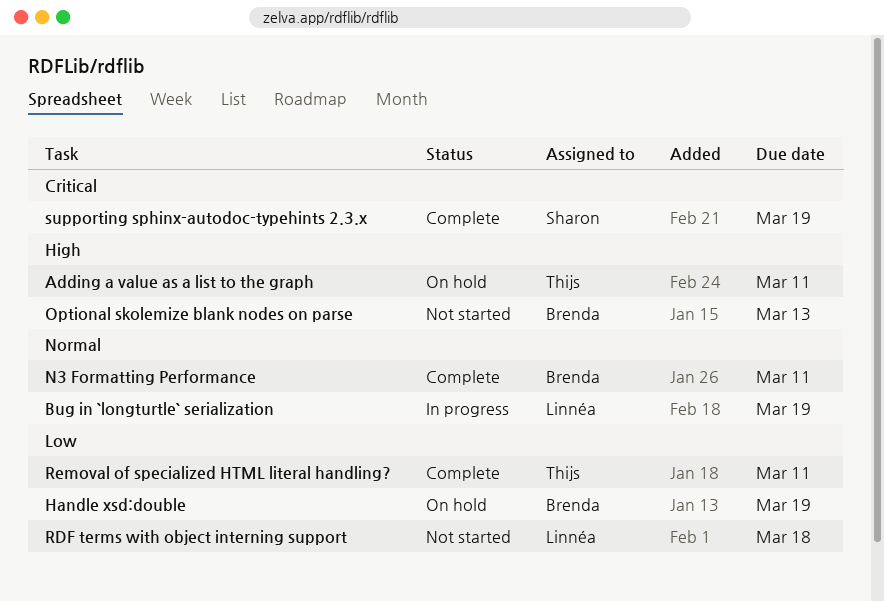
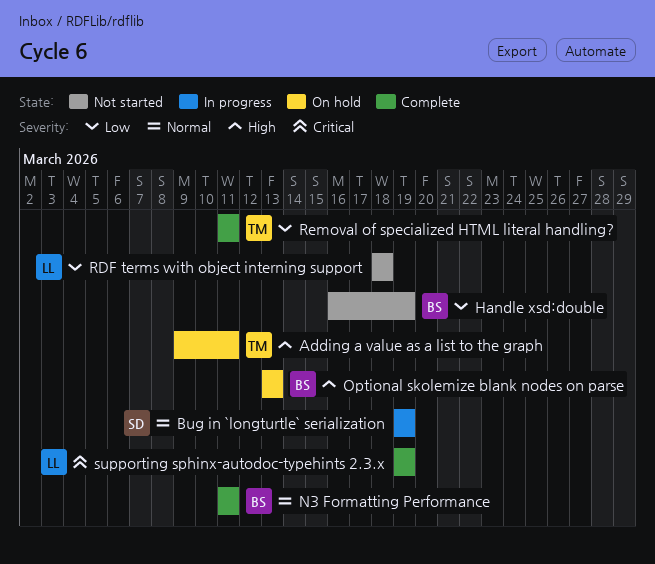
Bug in `longturtle` serialization, owner: Linnéa -> Sharon
Handle xsd:double, status: On hold -> Not started
Optional skolemize blank nodes on parse, status: Not started -> On hold
supporting sphinx-autodoc-typehints 2.3.x, owner: Sharon -> Linnéa

